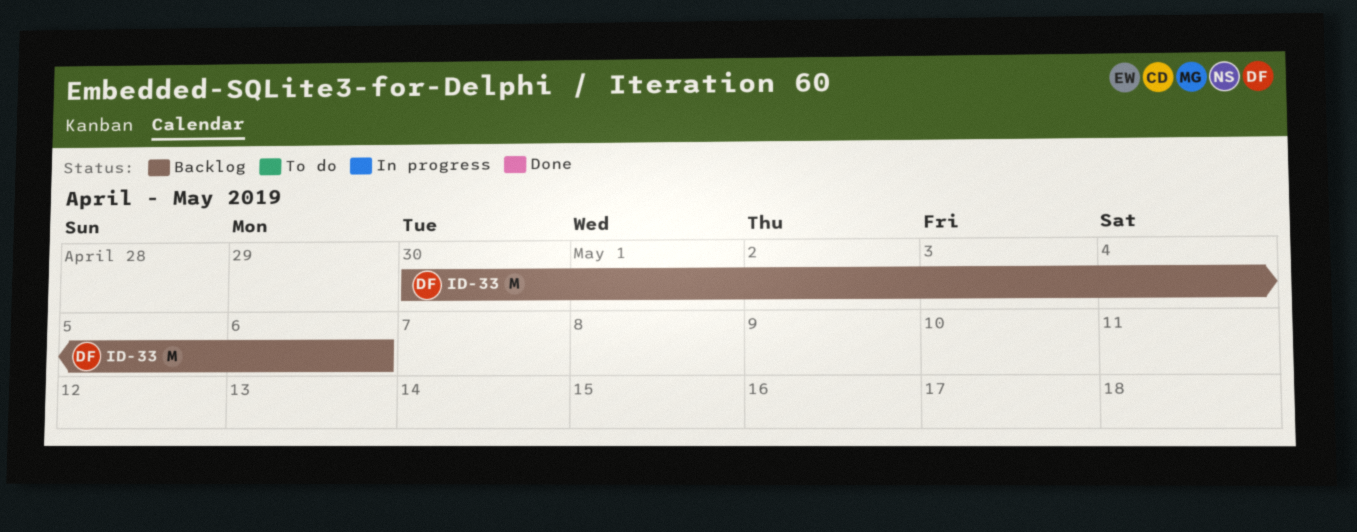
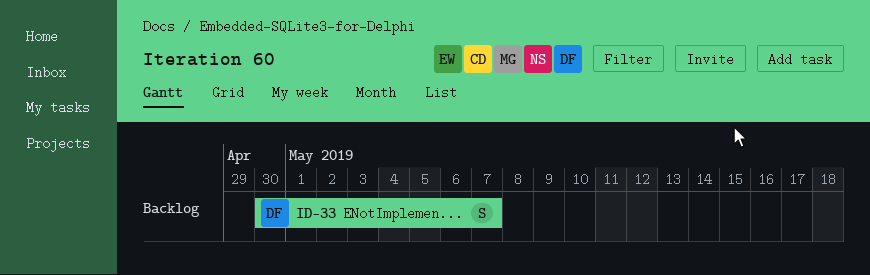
ID-33, estimate: M -> S
ID-33, due: May 6 -> May 7

